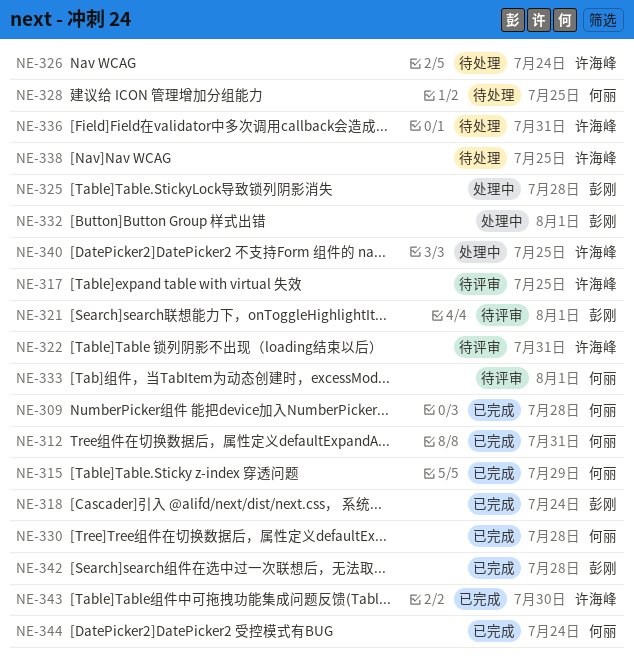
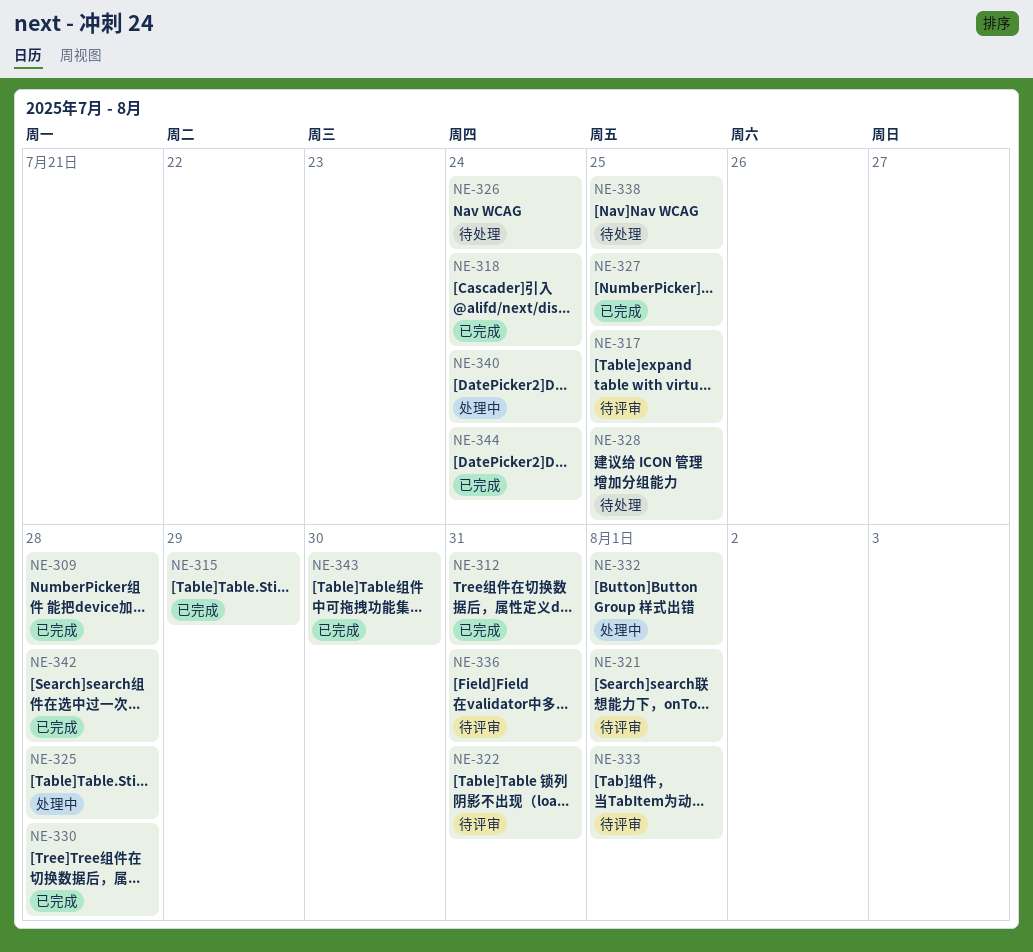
NE-327: none -> present
NE-336, status: 待处理 -> 待评审
NE-340, due: Jul 25 -> Jul 24

